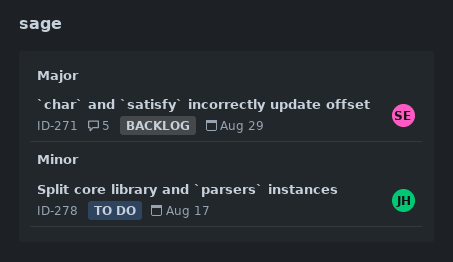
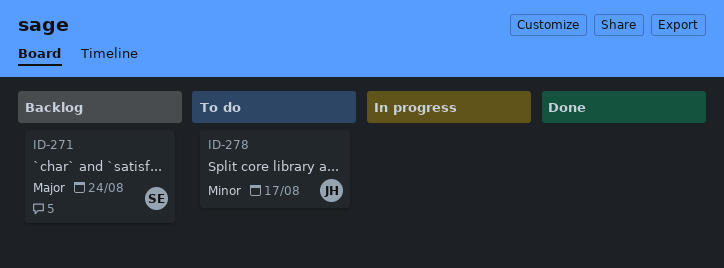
ID-271, due: Aug 29 -> Aug 24

